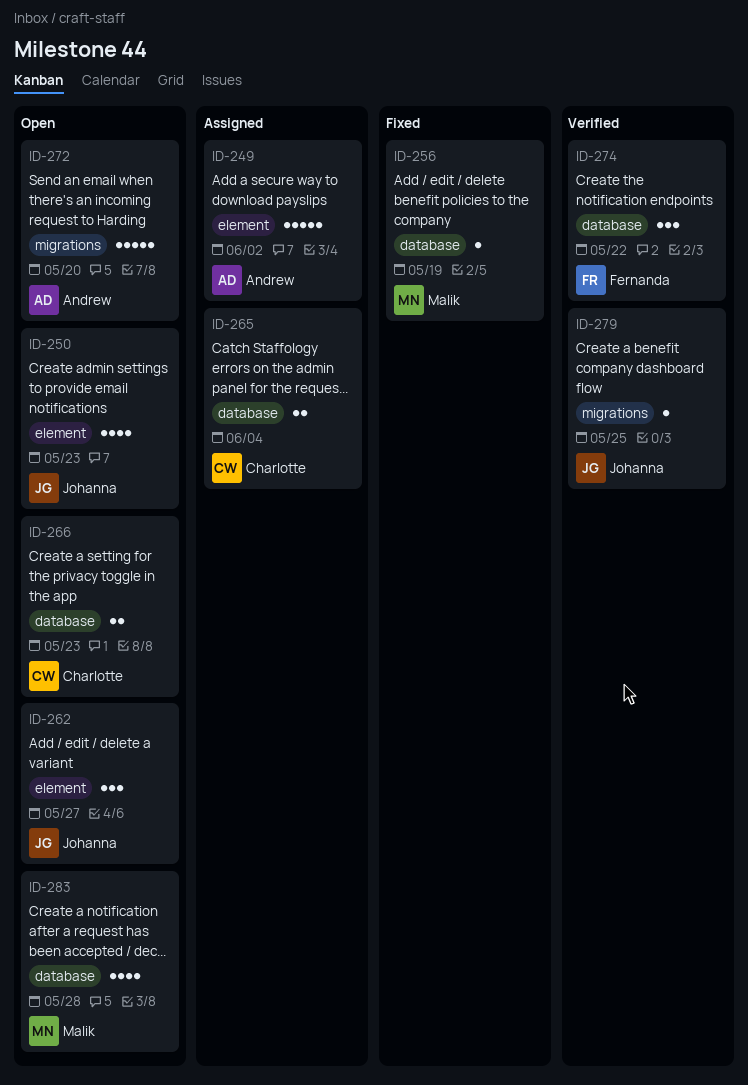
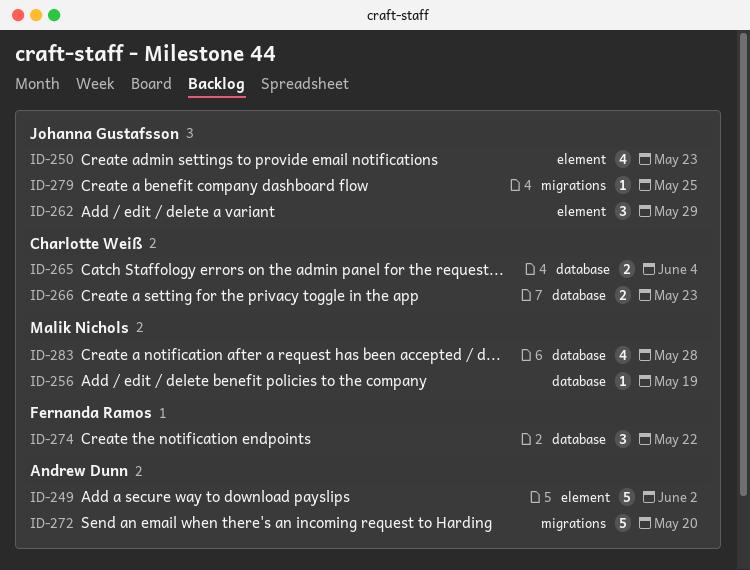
ID-262, due: May 27 -> May 29

